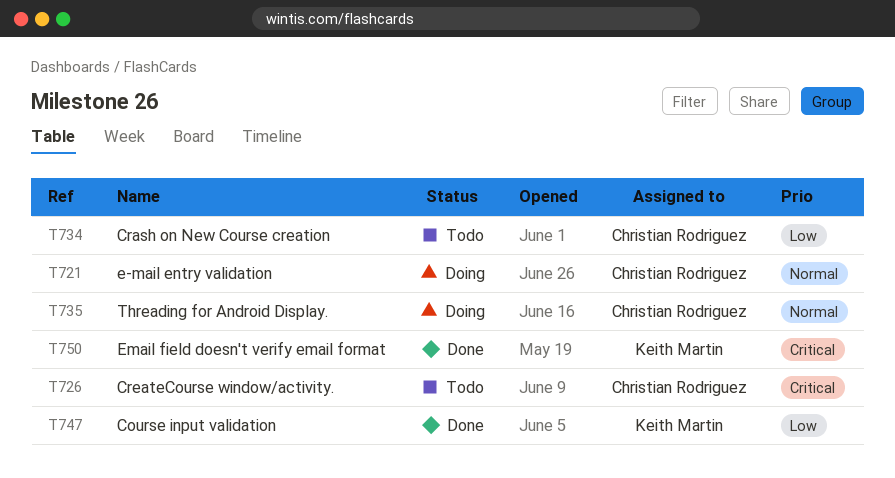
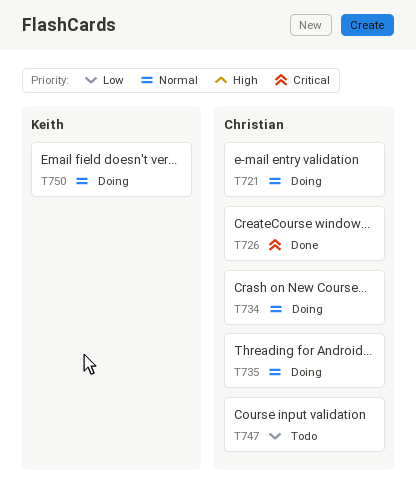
T726, status: Todo -> Done
T734, status: Todo -> Doing
T734, priority: Low -> Normal
T747, status: Done -> Todo
T747, owner: Keith Martin -> Christian Rodriguez
T750, status: Done -> Doing
T750, priority: Critical -> Normal

